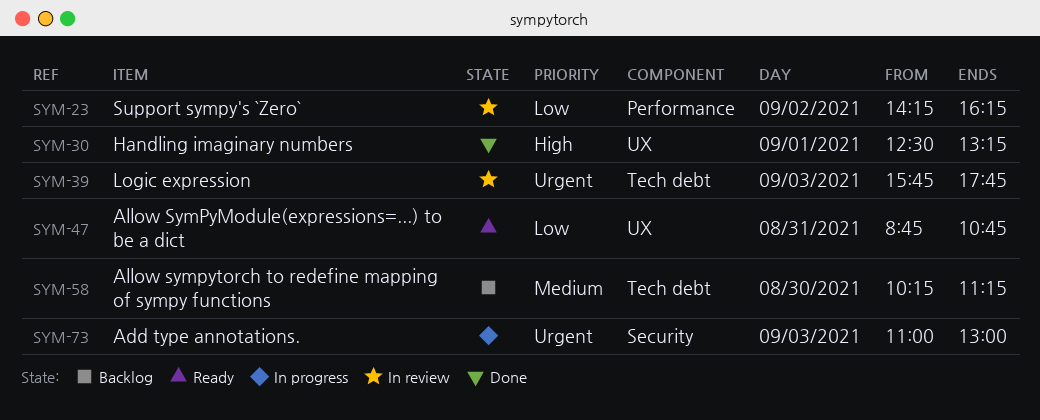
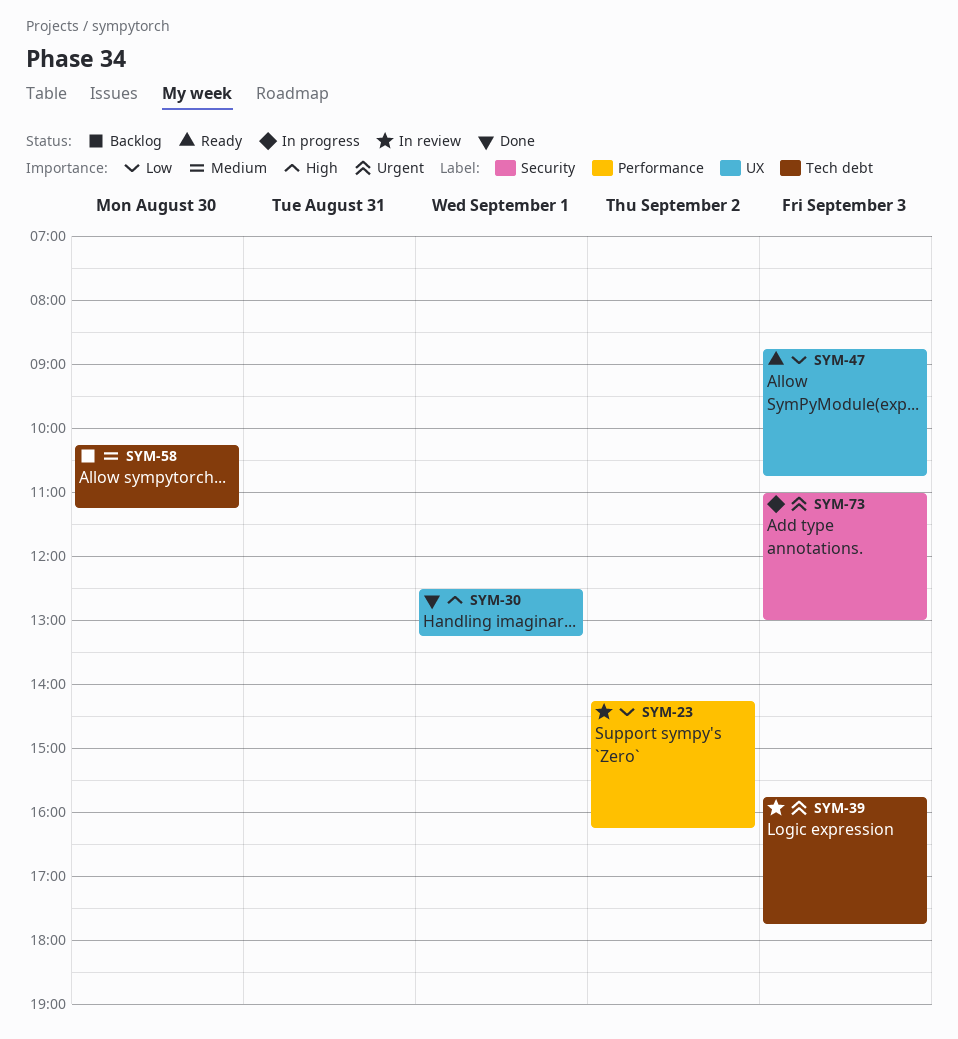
SYM-47, day: Aug 31 -> Sep 3

